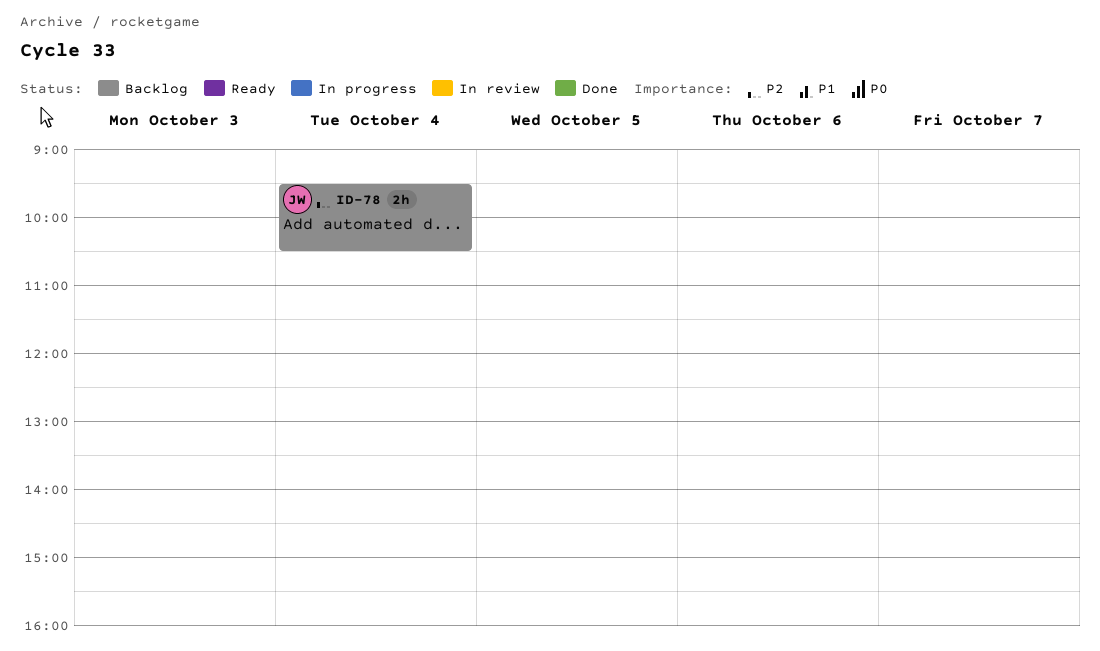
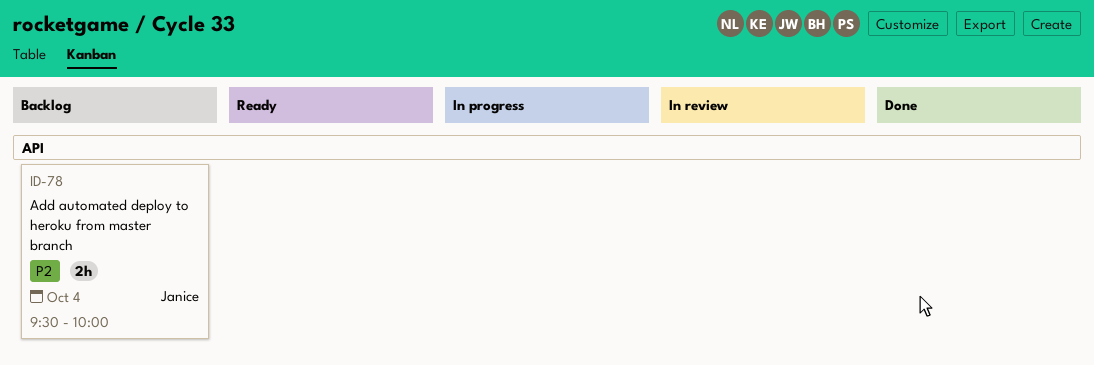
ID-78, ends: 10:30 -> 10:00

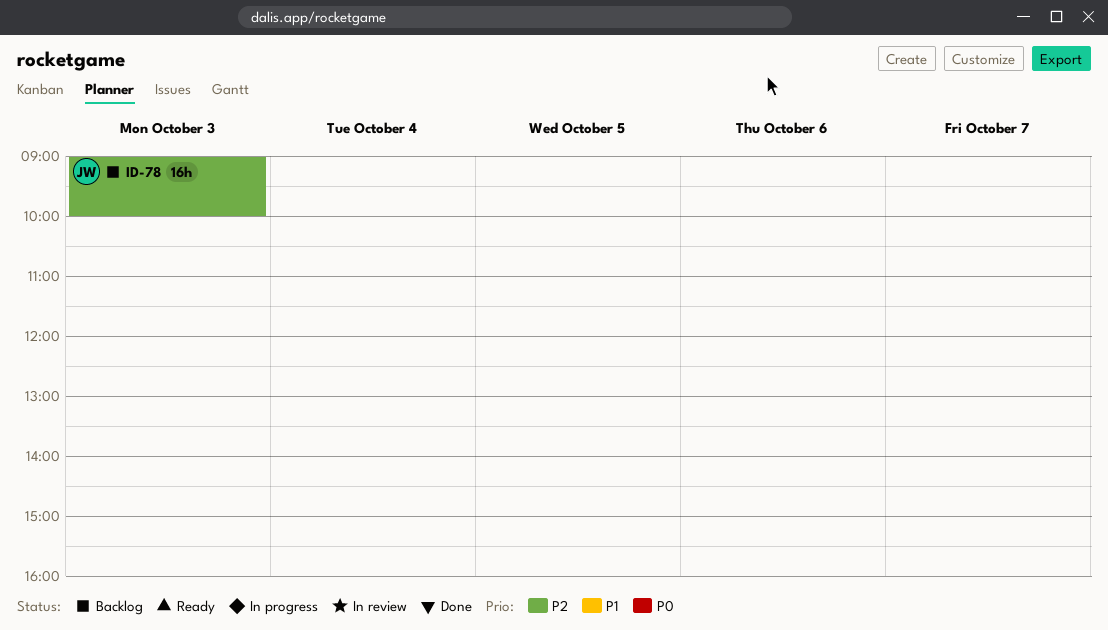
ID-78, estimate: 2h -> 16h
ID-78, day: Oct 4 -> Oct 3
ID-78, begins: 09:30 -> 09:00

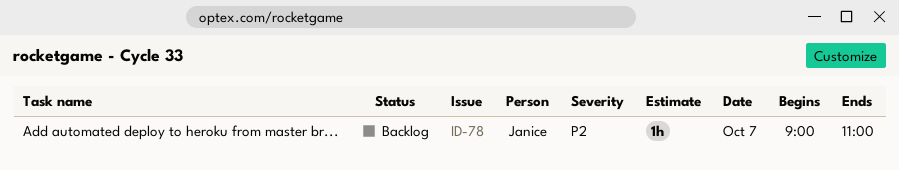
ID-78, estimate: 16h -> 1h
ID-78, day: Oct 3 -> Oct 7
ID-78, ends: 10:00 -> 11:00

